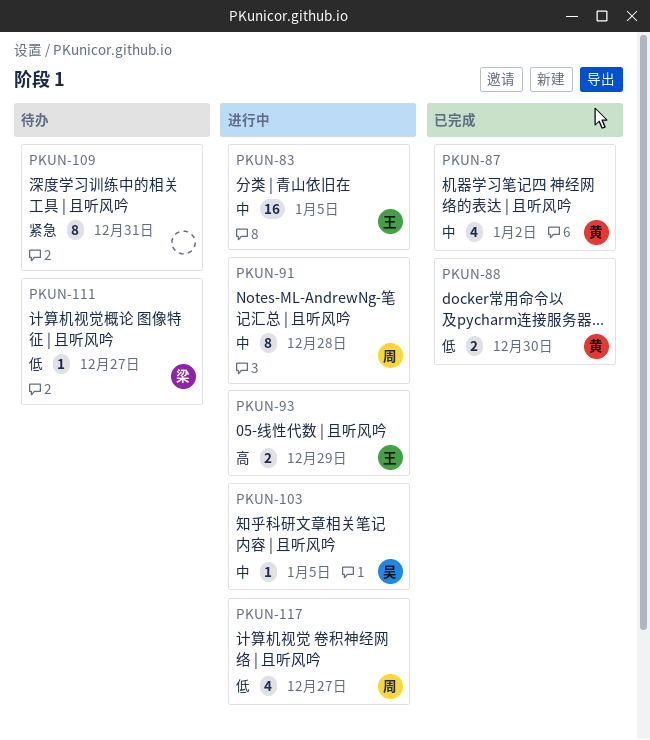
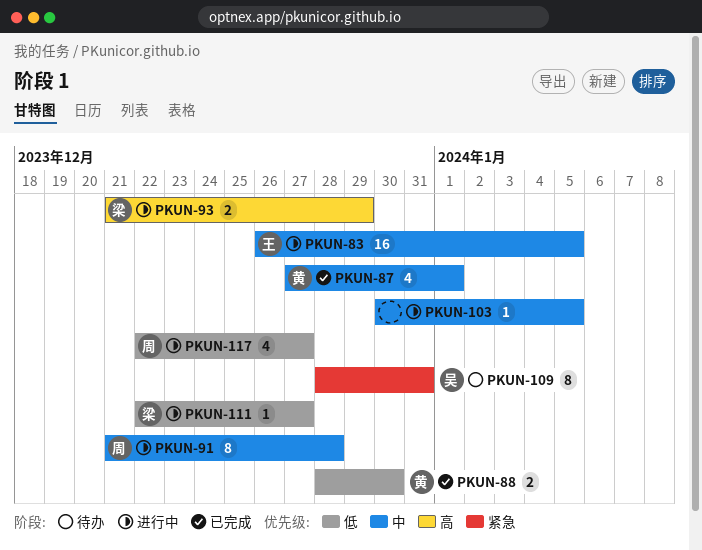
PKUN-87, due: Jan 2 -> Jan 1
PKUN-93, owner: 王 -> 梁
PKUN-103, owner: 吴 -> none
PKUN-109, owner: none -> 吴
PKUN-111, status: 待办 -> 进行中

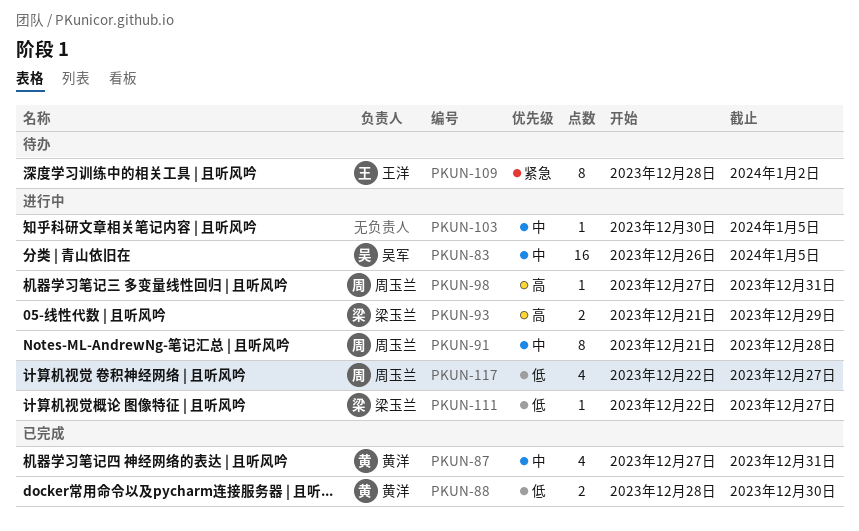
PKUN-83, owner: 王洋 -> 吴军
PKUN-87, due: Jan 1 -> Dec 31
PKUN-98: none -> present
PKUN-109, owner: 吴军 -> 王洋
PKUN-109, due: Dec 31 -> Jan 2

